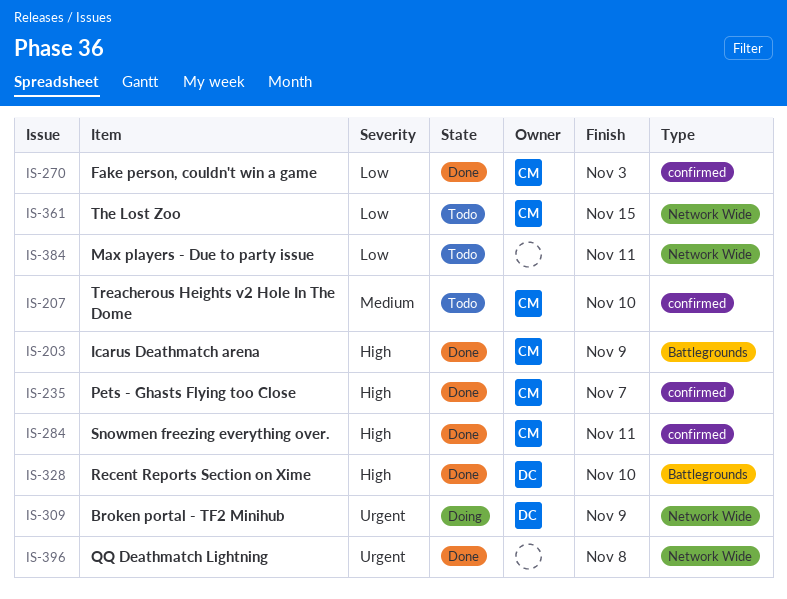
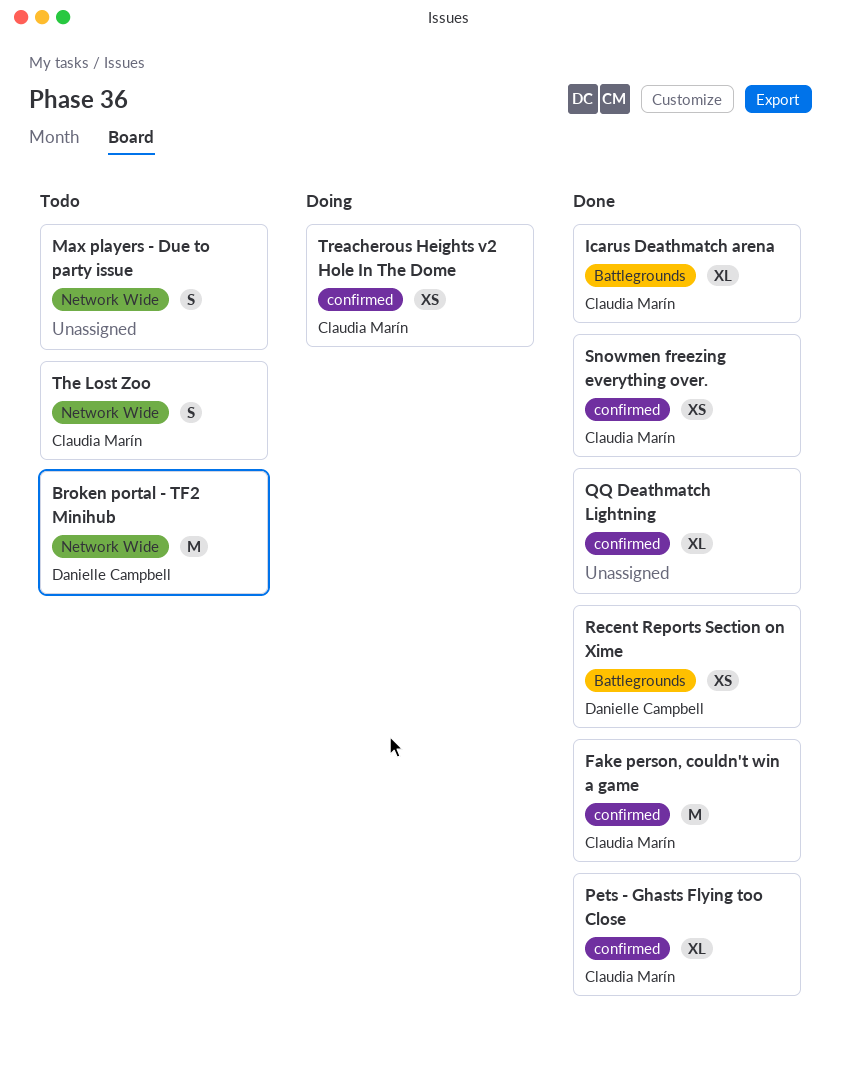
Broken portal - TF2 Minihub, status: Doing -> Todo
QQ Deathmatch Lightning, label: Network Wide -> confirmed
Treacherous Heights v2 Hole In The Dome, status: Todo -> Doing

